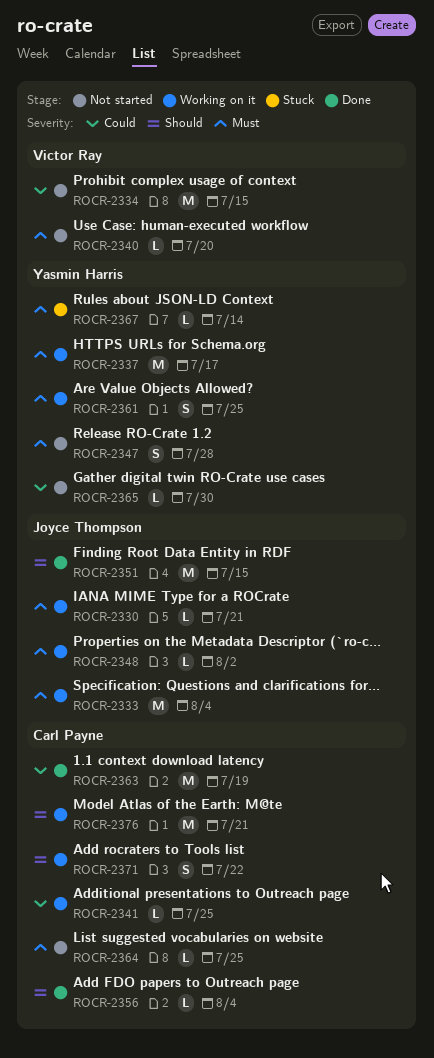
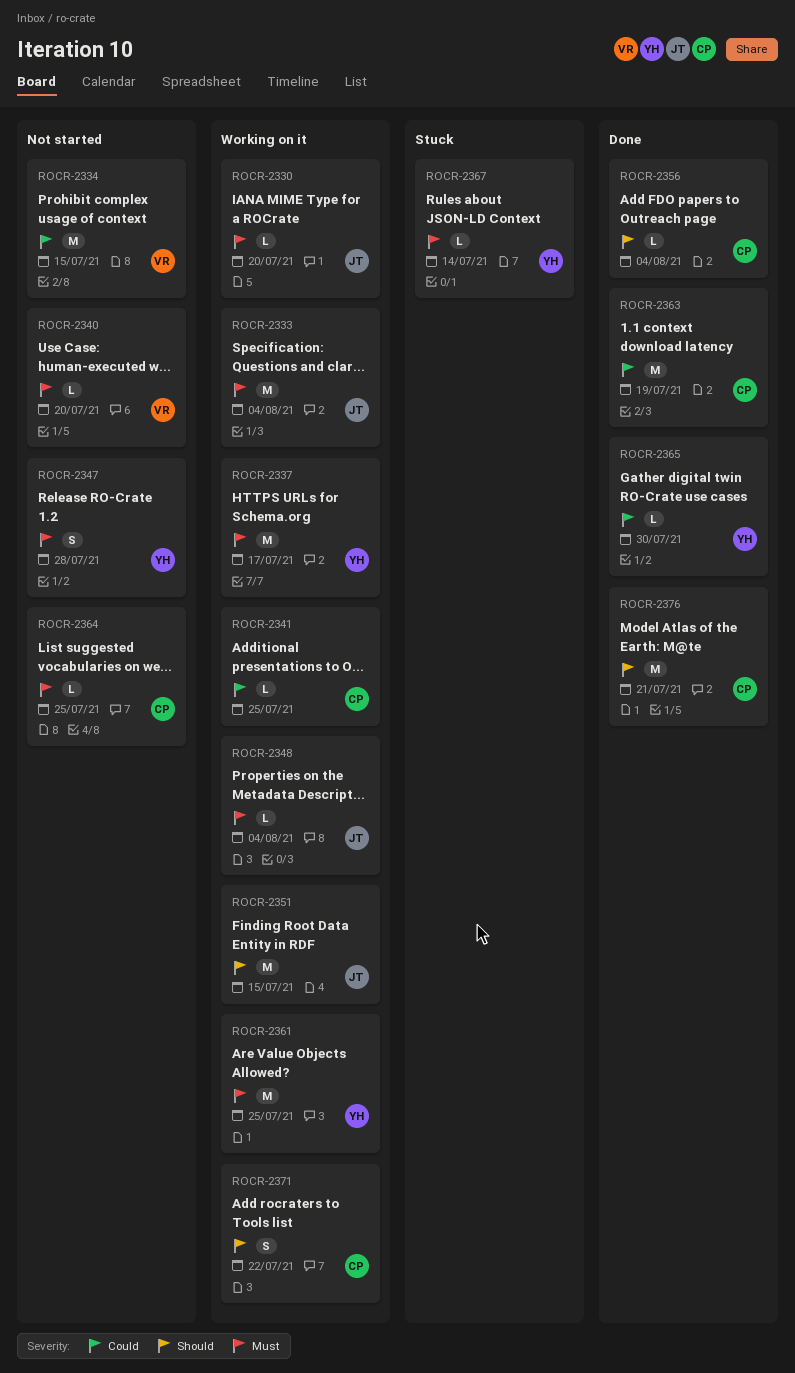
ROCR-2330, due: Jul 21 -> Jul 20
ROCR-2348, due: Aug 2 -> Aug 4
ROCR-2351, status: Done -> Working on it
ROCR-2361, estimate: S -> M
ROCR-2365, status: Not started -> Done
ROCR-2376, status: Working on it -> Done

